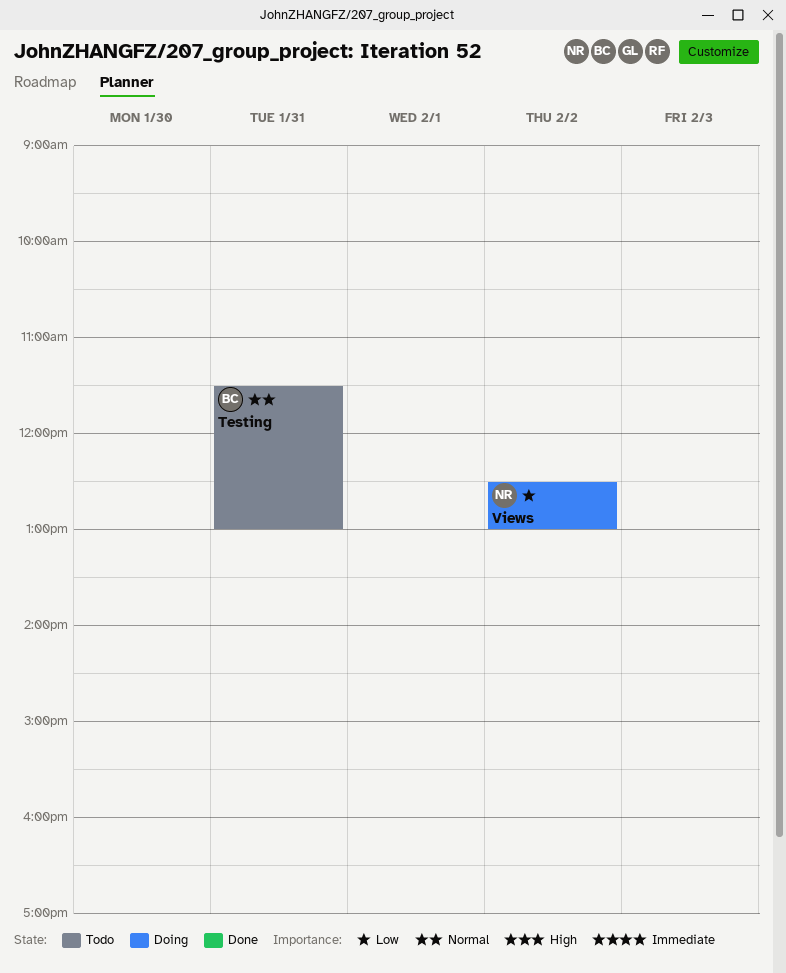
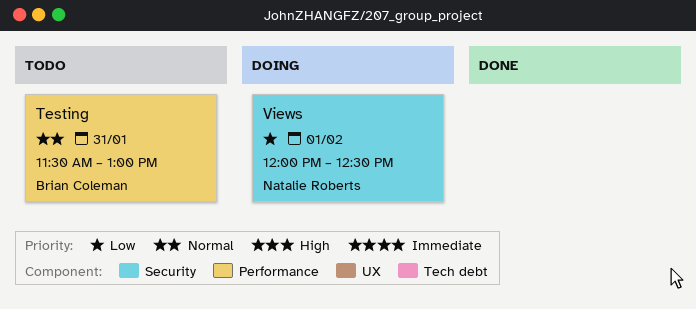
Views, day: Feb 2 -> Feb 1
Views, begins: 12:30 -> 12:00
Views, ends: 13:00 -> 12:30

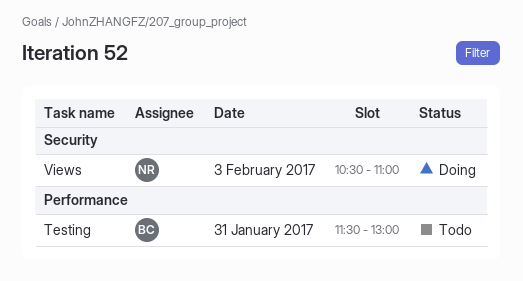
Views, day: Feb 1 -> Feb 3
Views, begins: 12:00 -> 10:30
Views, ends: 12:30 -> 11:00

